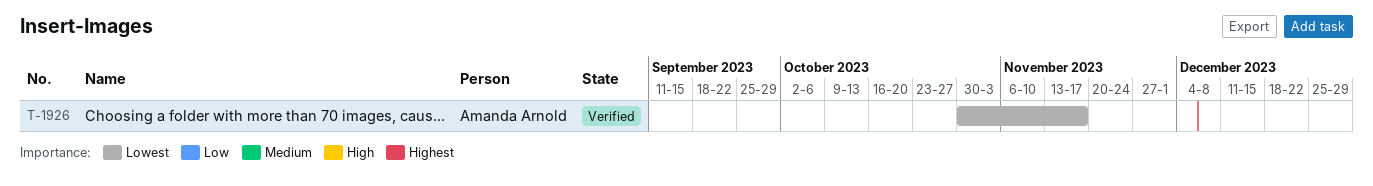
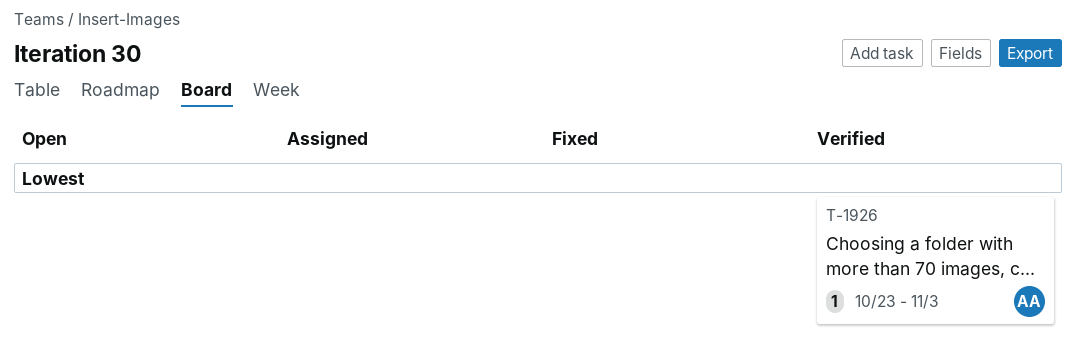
T-1926, start: Oct 30 -> Oct 23
T-1926, due: Nov 17 -> Nov 3

